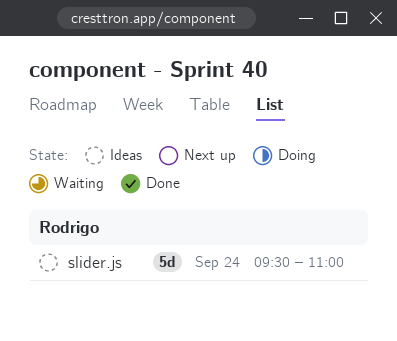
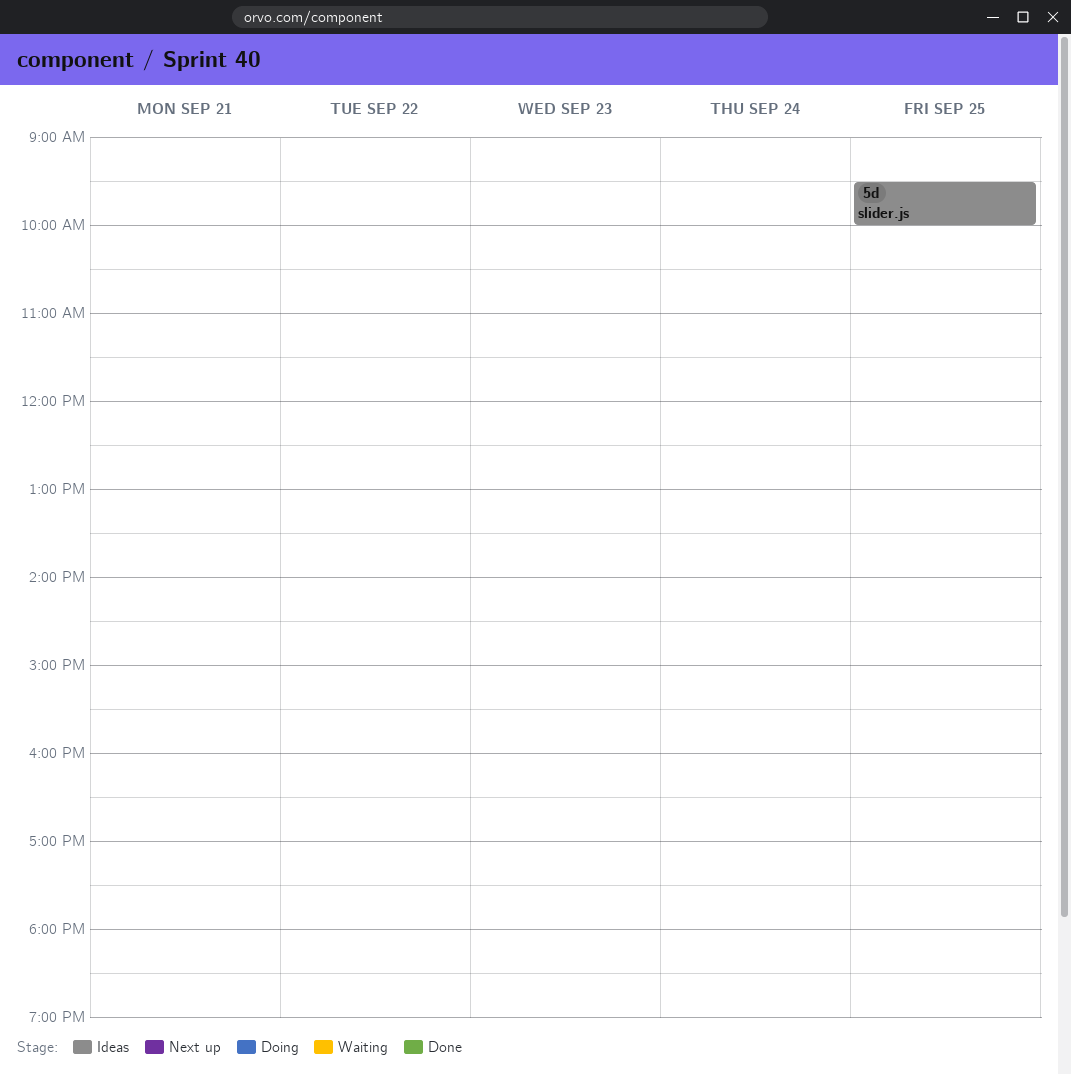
slider.js, day: Sep 24 -> Sep 25
slider.js, ends: 11:00 -> 10:00

